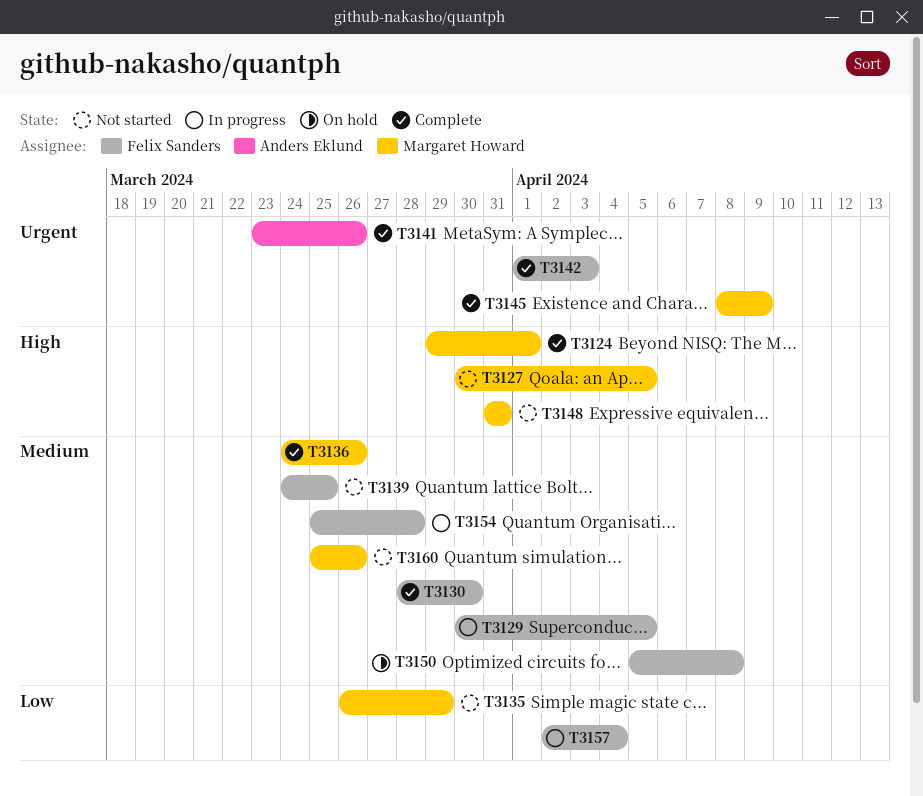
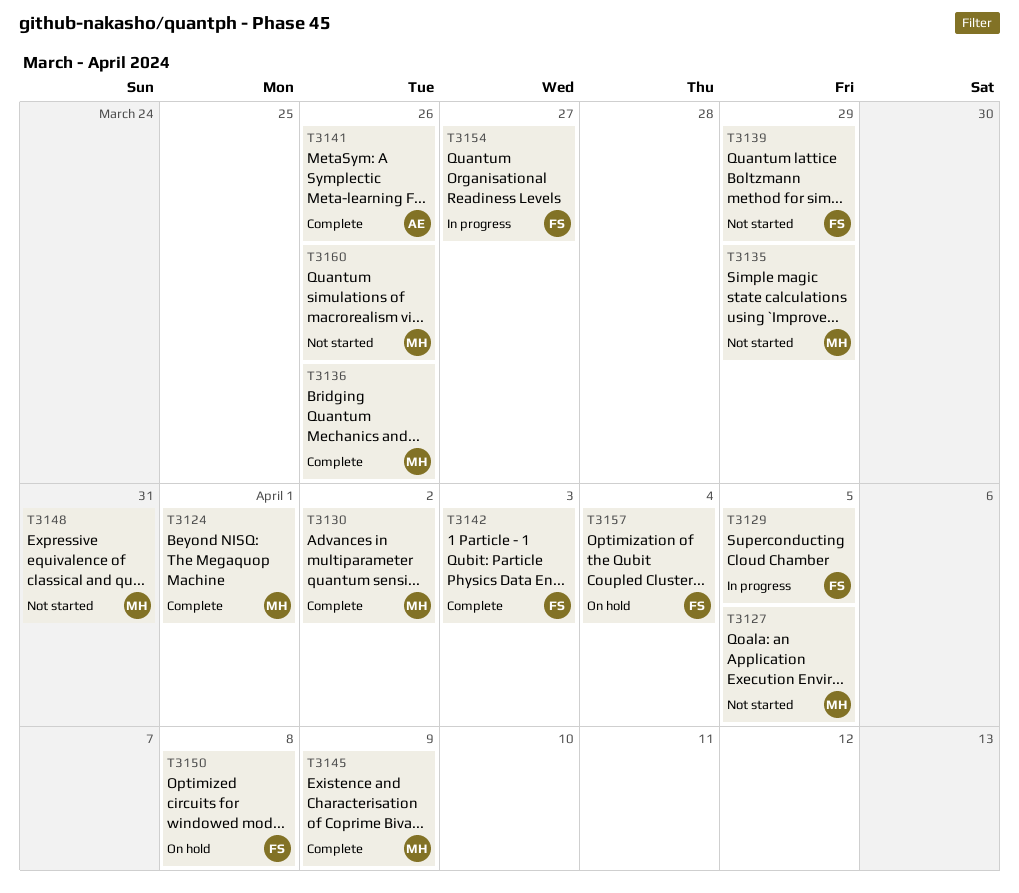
T3130, owner: Felix Sanders -> Margaret Howard
T3130, due: Mar 30 -> Apr 2
T3139, due: Mar 25 -> Mar 29
T3154, due: Mar 28 -> Mar 27
T3157, status: In progress -> On hold

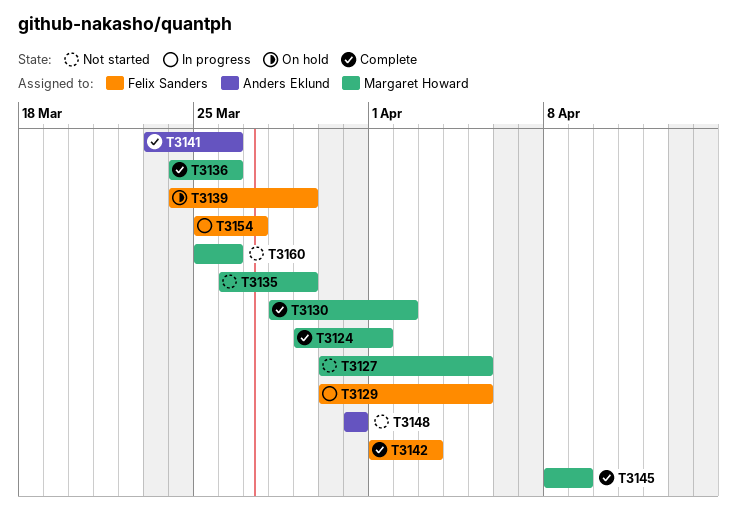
T3139, status: Not started -> On hold
T3148, owner: Margaret Howard -> Anders Eklund
T3150: present -> none
T3157: present -> none

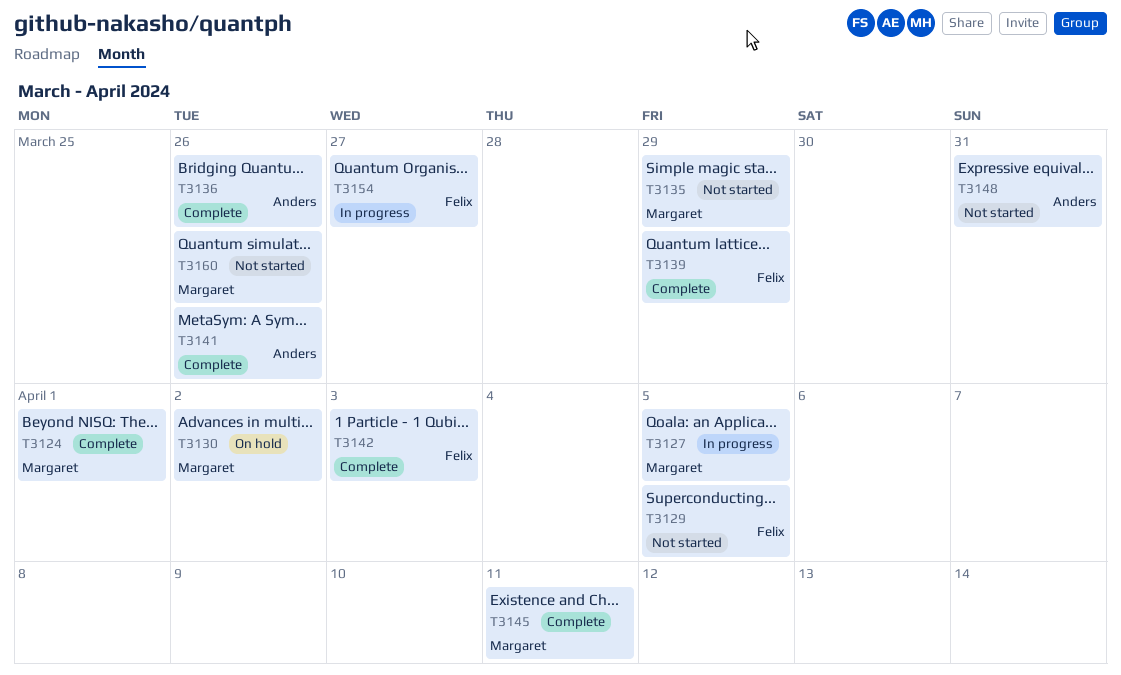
T3127, status: Not started -> In progress
T3129, status: In progress -> Not started
T3130, status: Complete -> On hold
T3136, owner: Margaret Howard -> Anders Eklund
T3139, status: On hold -> Complete
T3145, due: Apr 9 -> Apr 11

